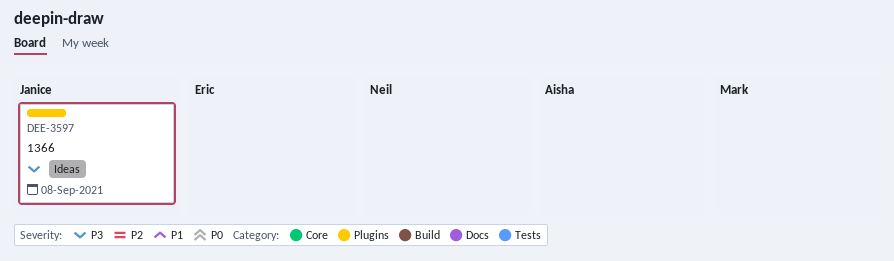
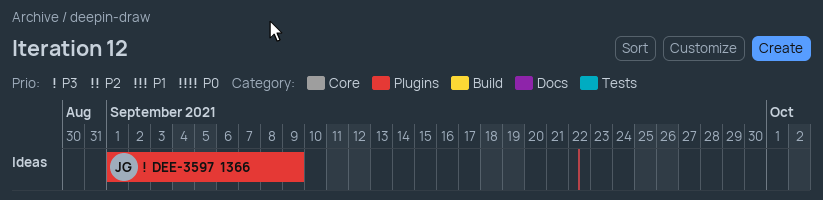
DEE-3597, due: Sep 8 -> Sep 9

